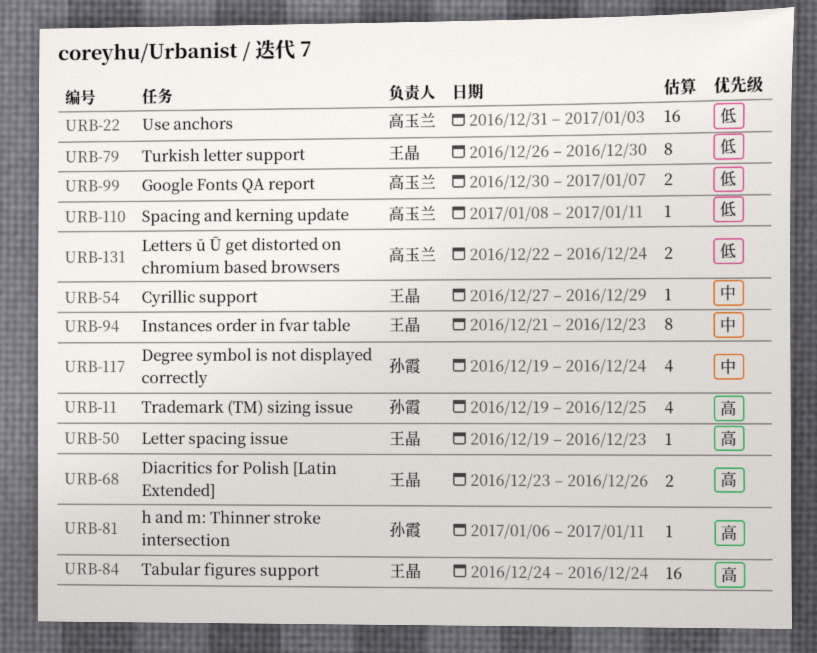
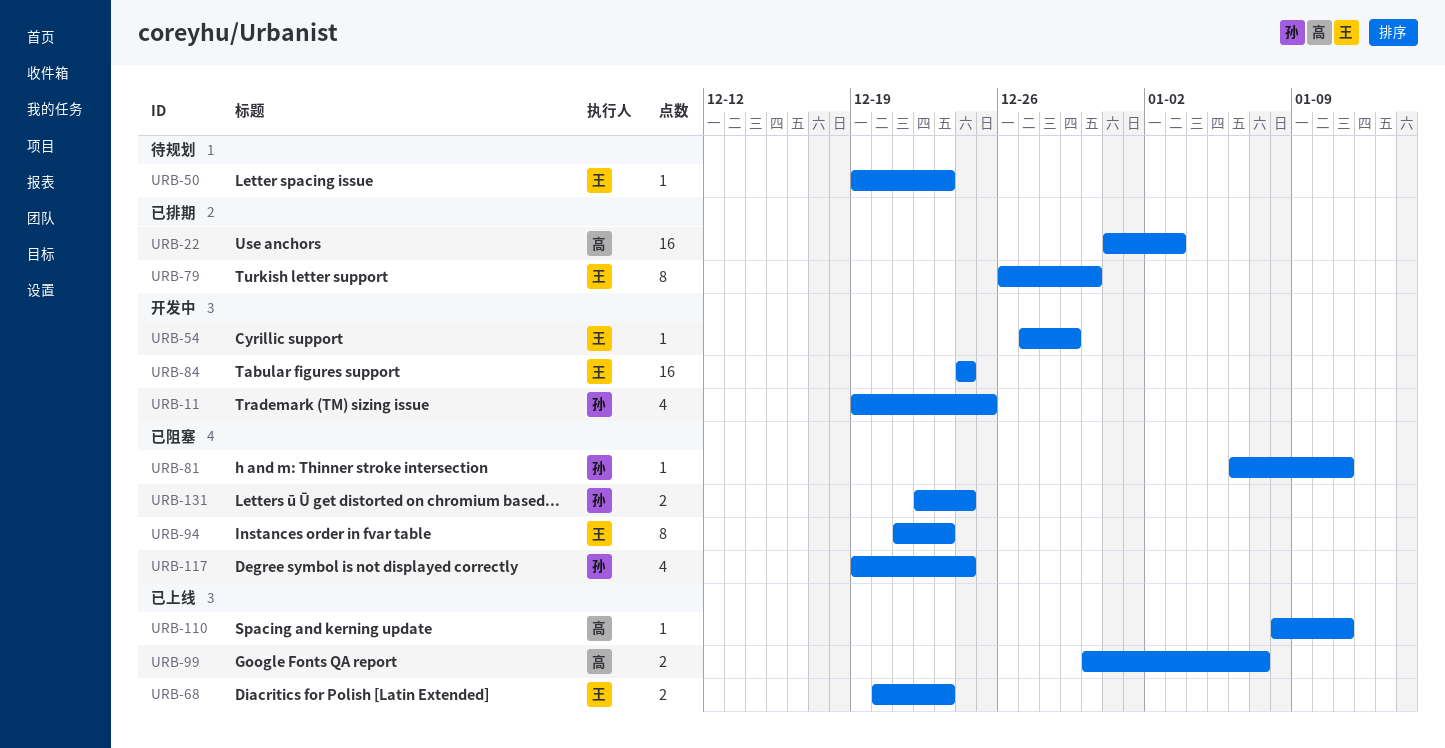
URB-68, start: Dec 23 -> Dec 20
URB-68, due: Dec 26 -> Dec 23
URB-131, owner: 高玉兰 -> 孙霞

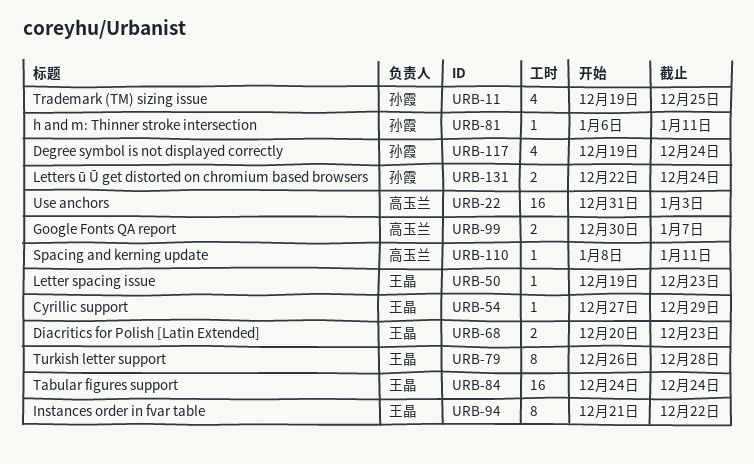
URB-79, due: Dec 30 -> Dec 28
URB-94, due: Dec 23 -> Dec 22

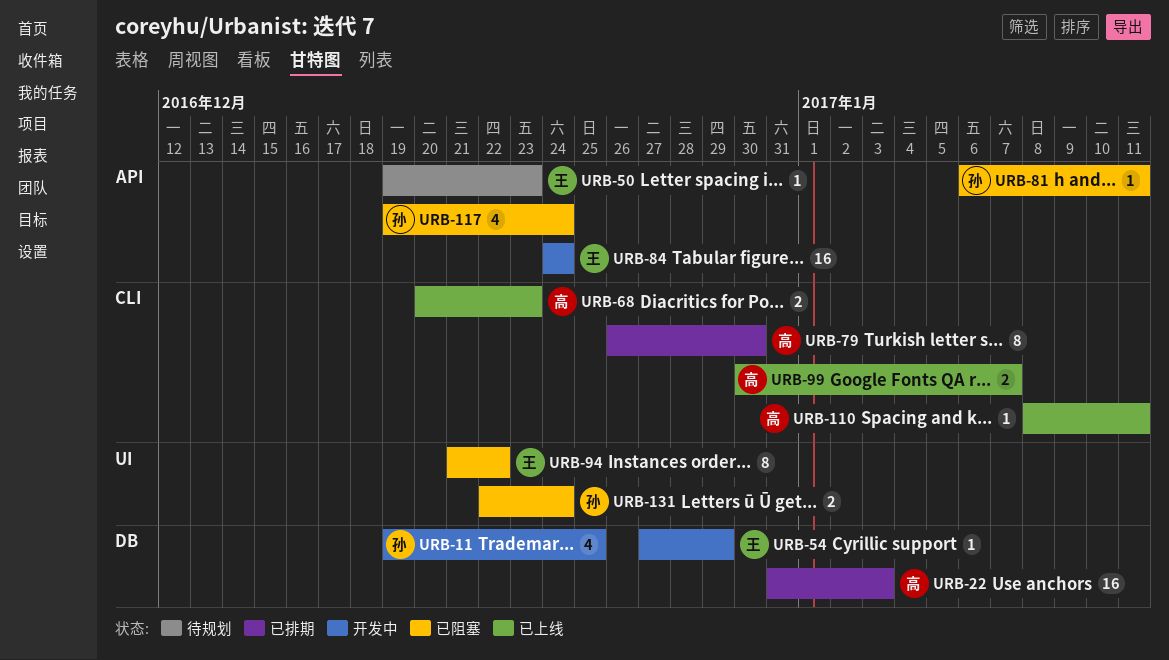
URB-68, owner: 王晶 -> 高玉兰
URB-79, owner: 王晶 -> 高玉兰
URB-79, due: Dec 28 -> Dec 30

